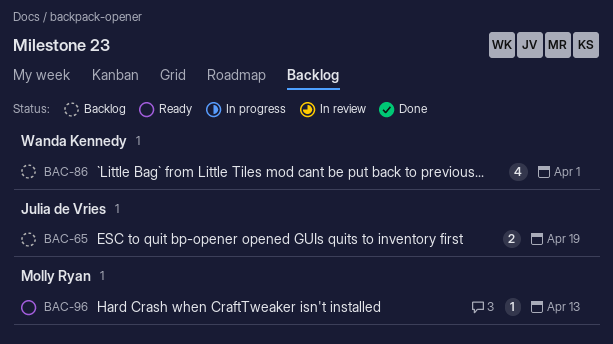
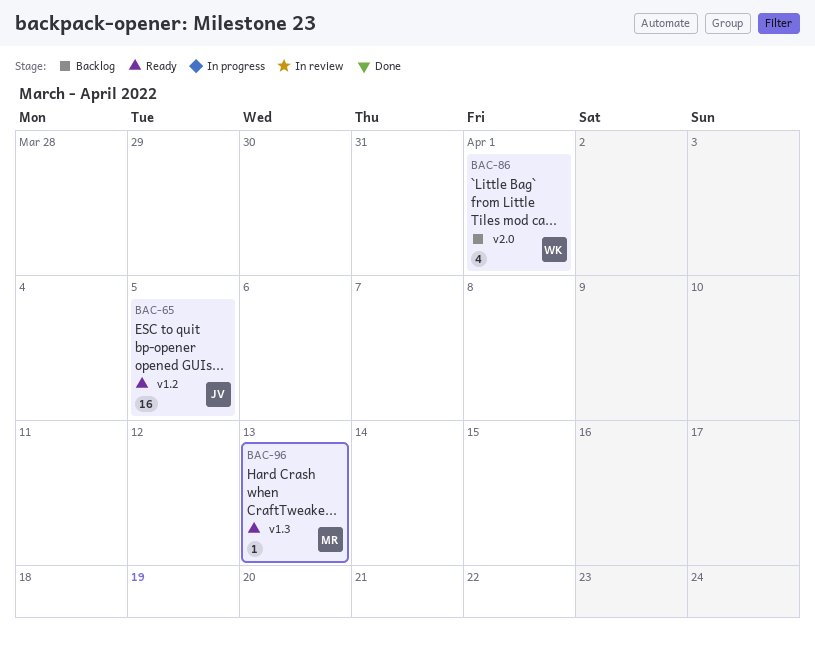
BAC-65, status: Backlog -> Ready
BAC-65, estimate: 2 -> 16
BAC-65, due: Apr 19 -> Apr 5

